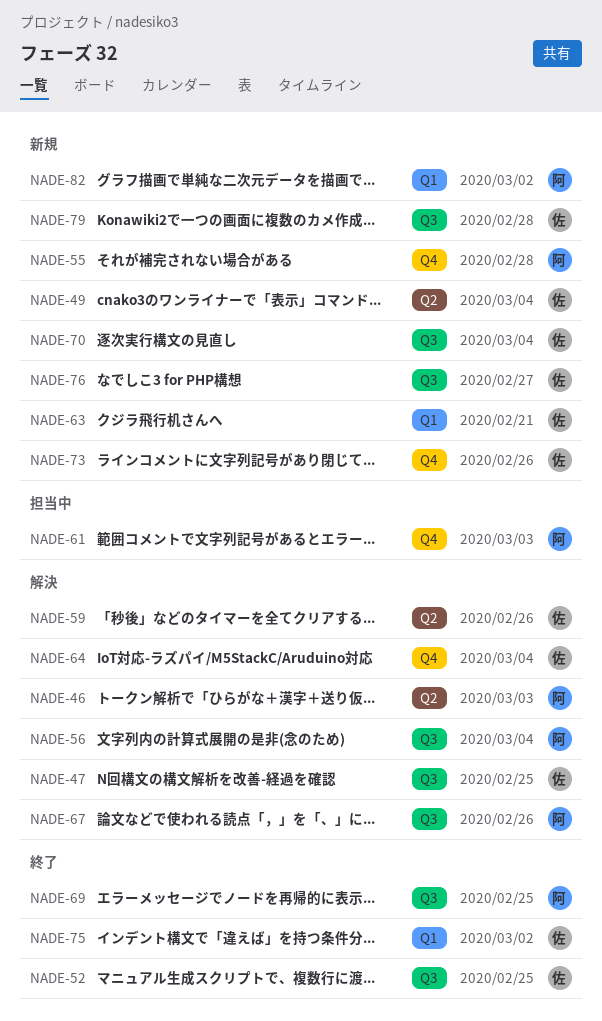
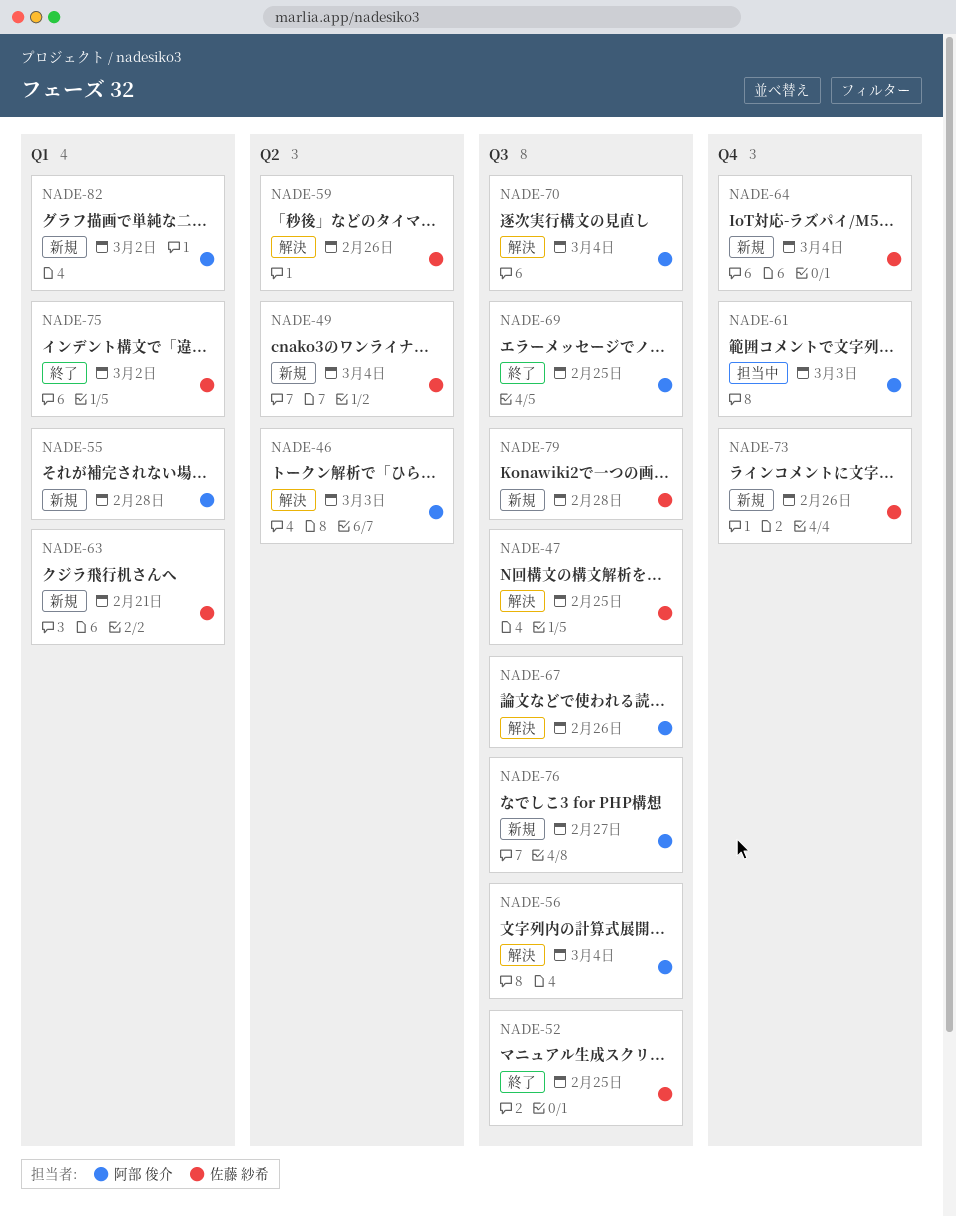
NADE-55, label: Q4 -> Q1
NADE-64, status: 解決 -> 新規
NADE-70, status: 新規 -> 解決
NADE-70, owner: 佐藤 紗希 -> 阿部 俊介
NADE-76, owner: 佐藤 紗希 -> 阿部 俊介

